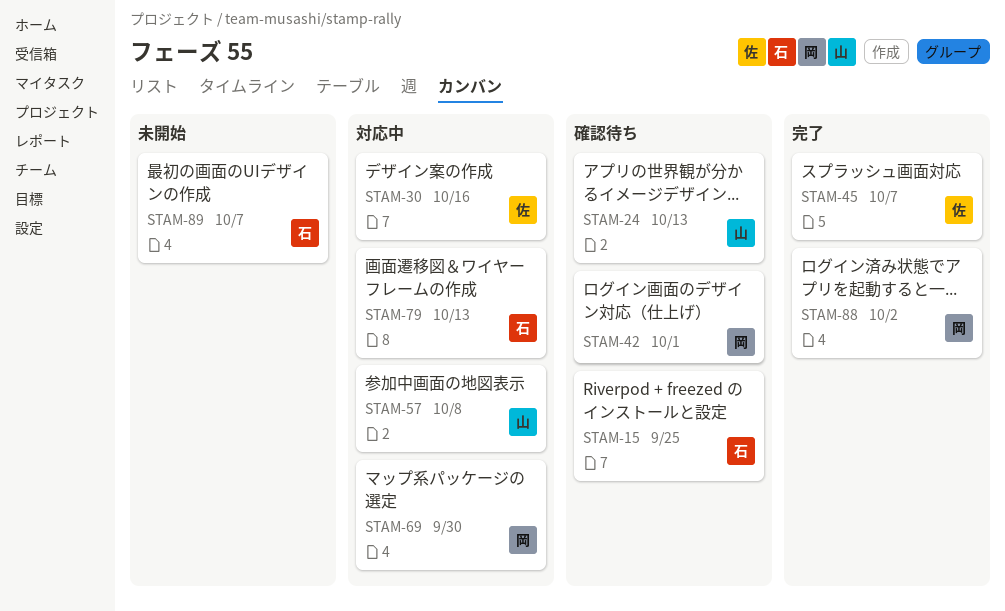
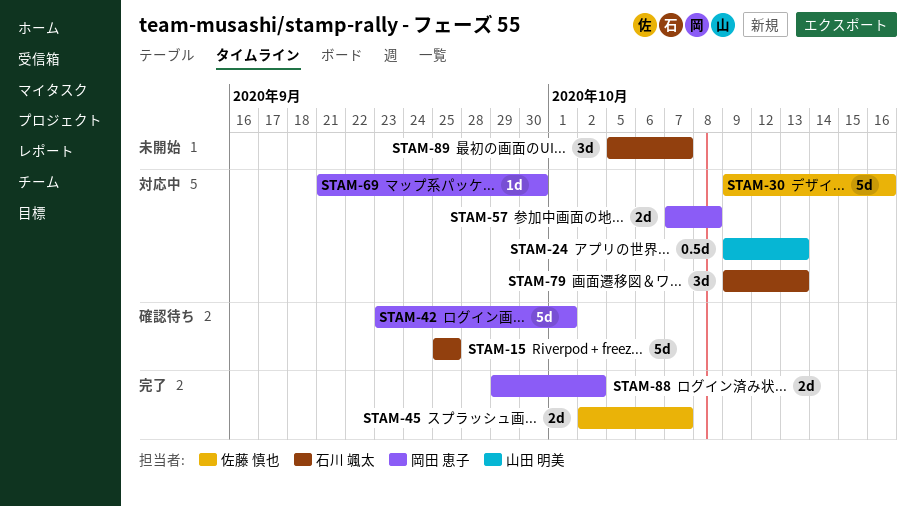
STAM-24, status: 確認待ち -> 対応中
STAM-57, owner: 山田 明美 -> 岡田 恵子

